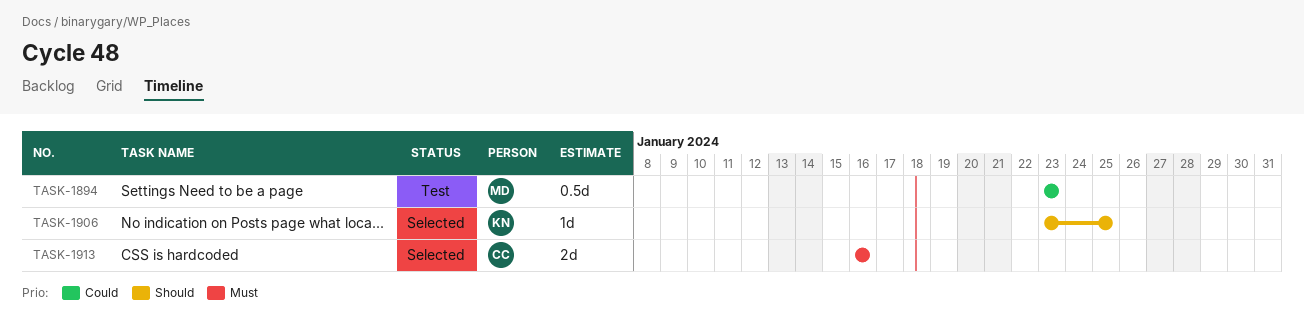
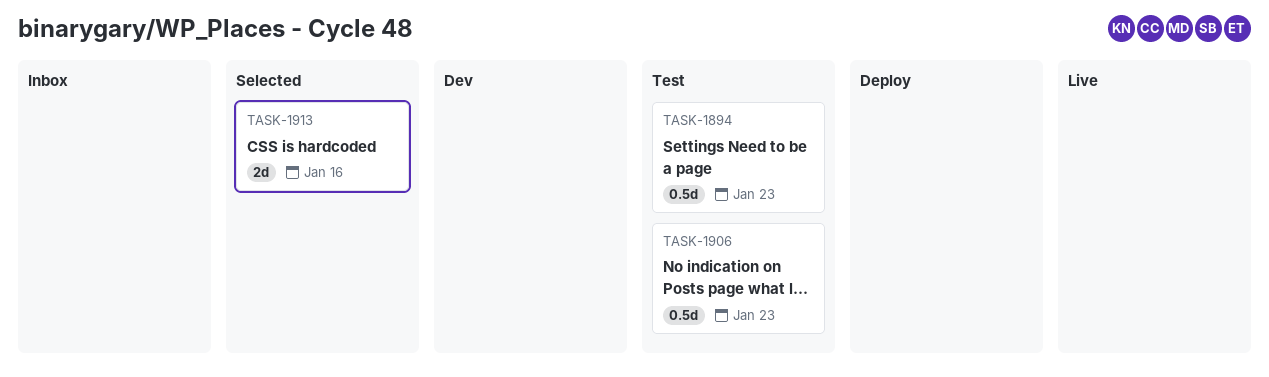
TASK-1906, status: Selected -> Test
TASK-1906, estimate: 1d -> 0.5d
TASK-1906, due: Jan 25 -> Jan 23

